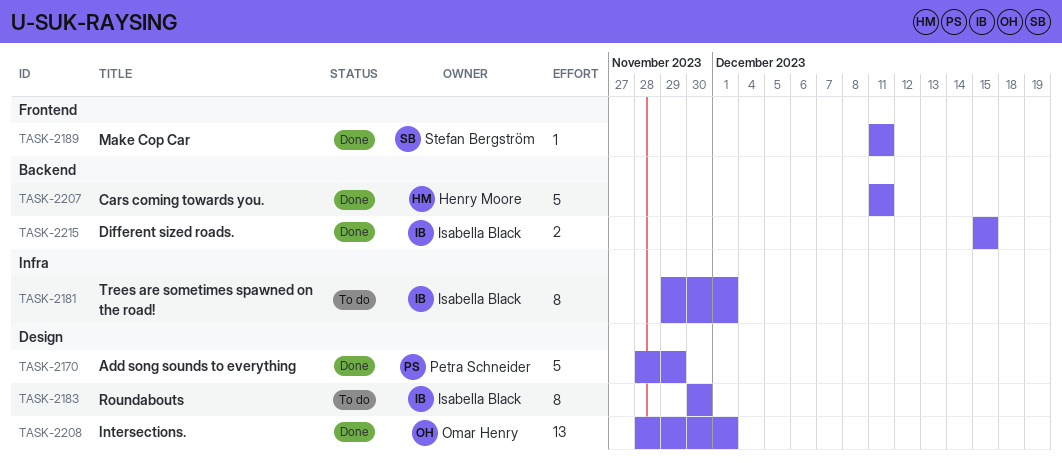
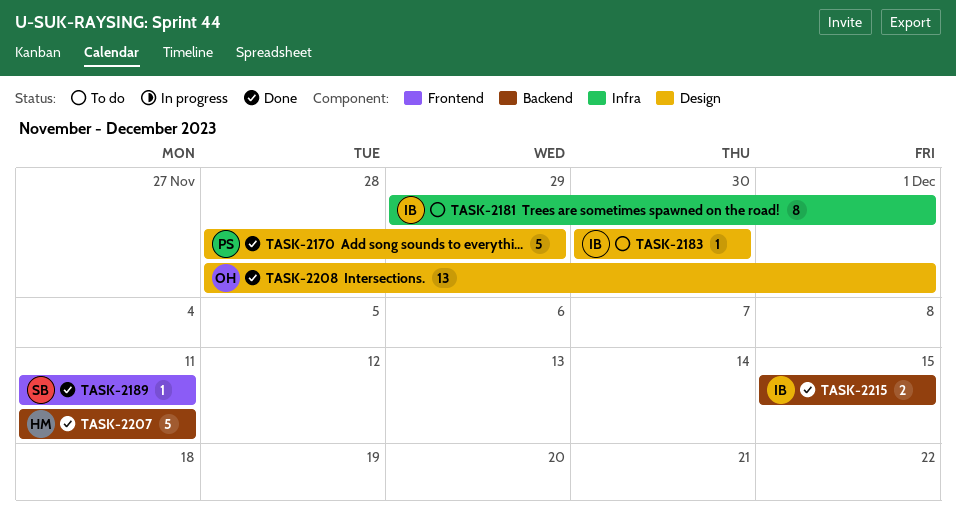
TASK-2183, estimate: 8 -> 1

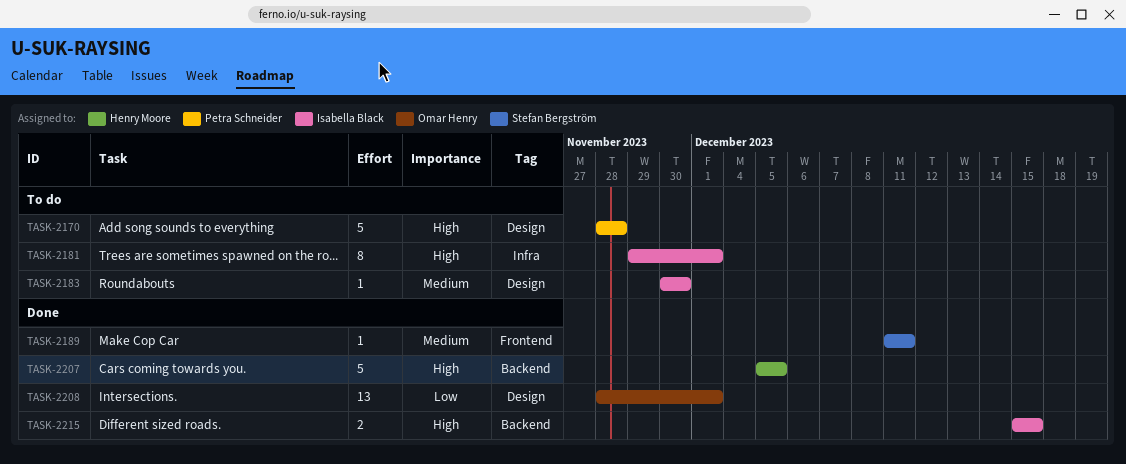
TASK-2170, status: Done -> To do
TASK-2170, due: Nov 29 -> Nov 28
TASK-2207, start: Dec 11 -> Dec 5
TASK-2207, due: Dec 11 -> Dec 5

